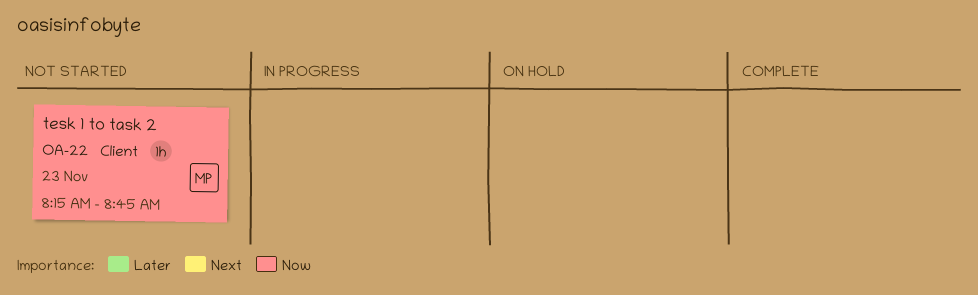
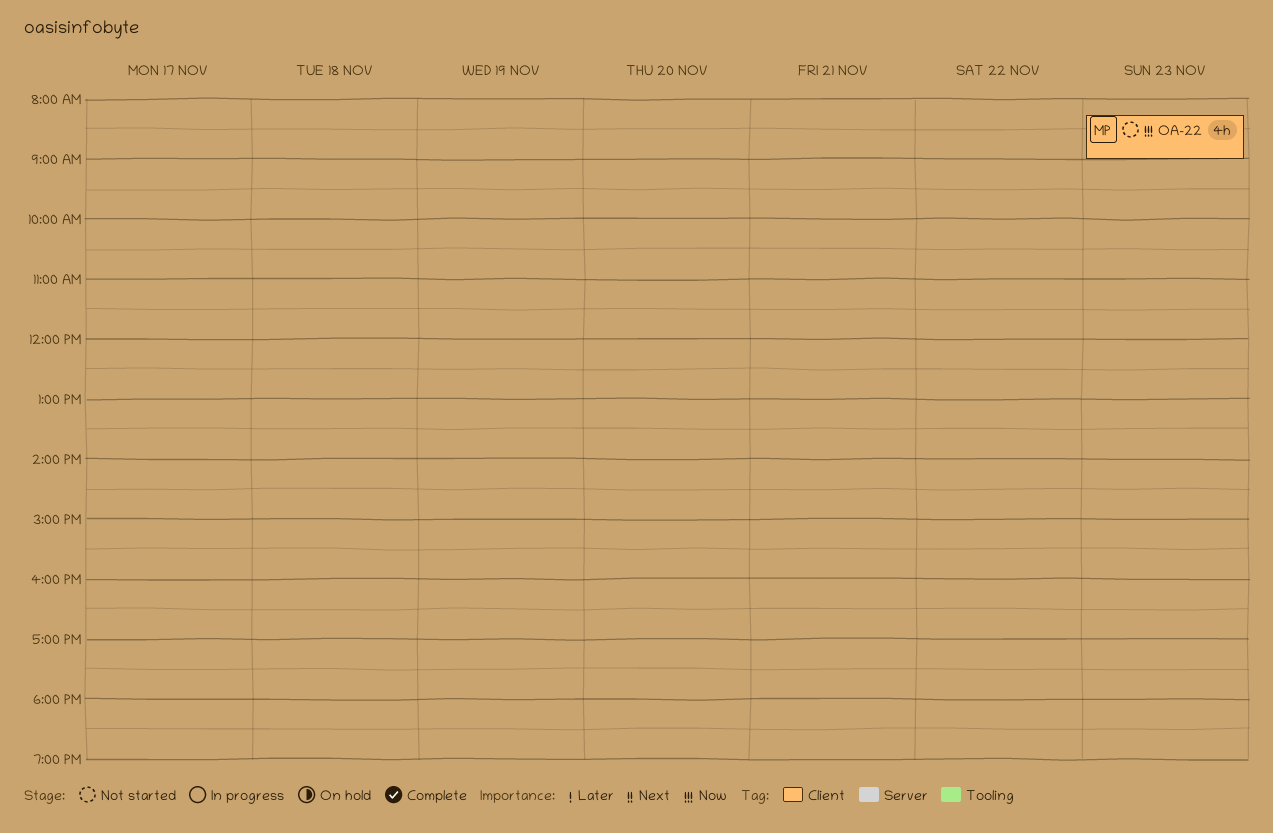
OA-22, estimate: 1h -> 4h
OA-22, ends: 08:45 -> 09:00

